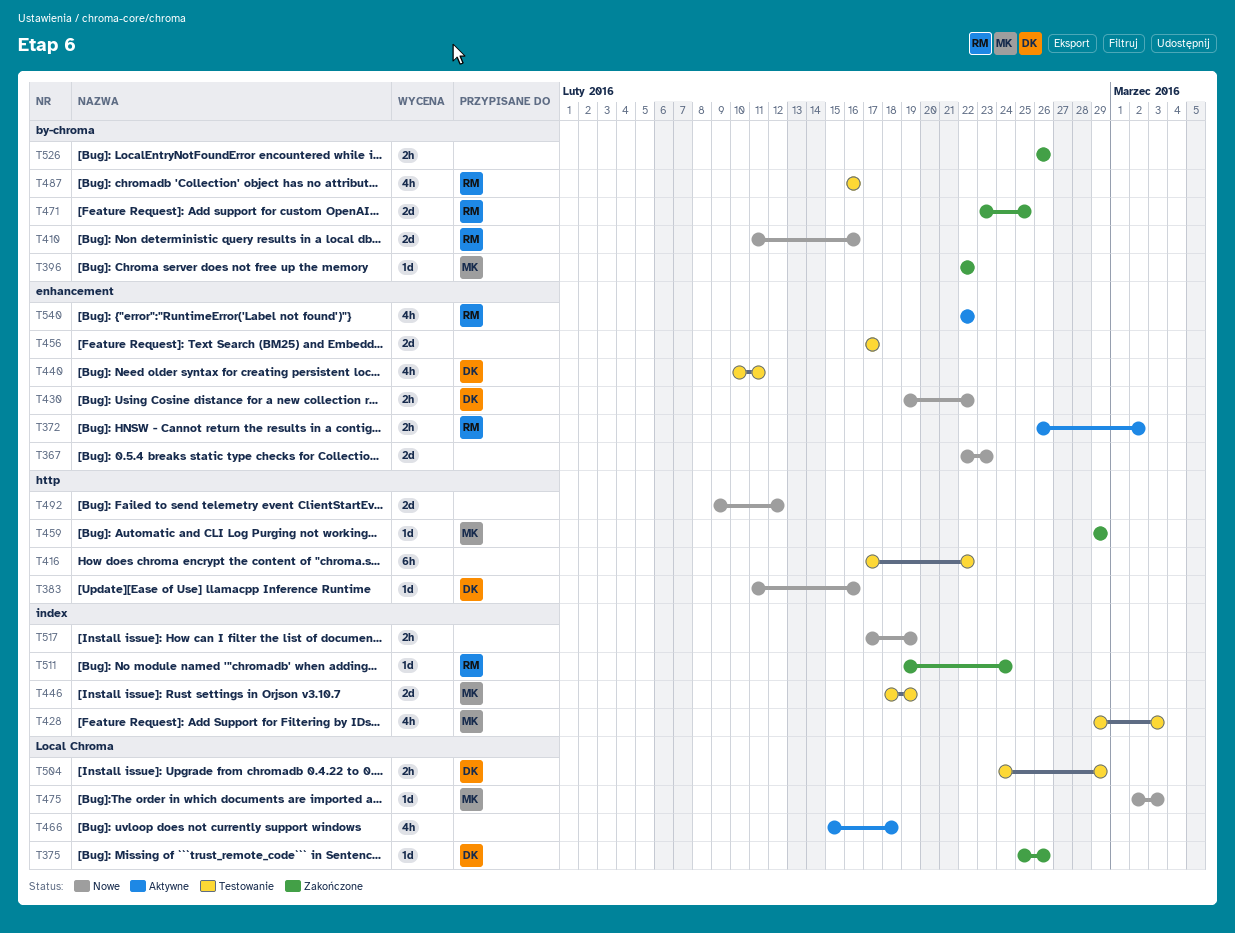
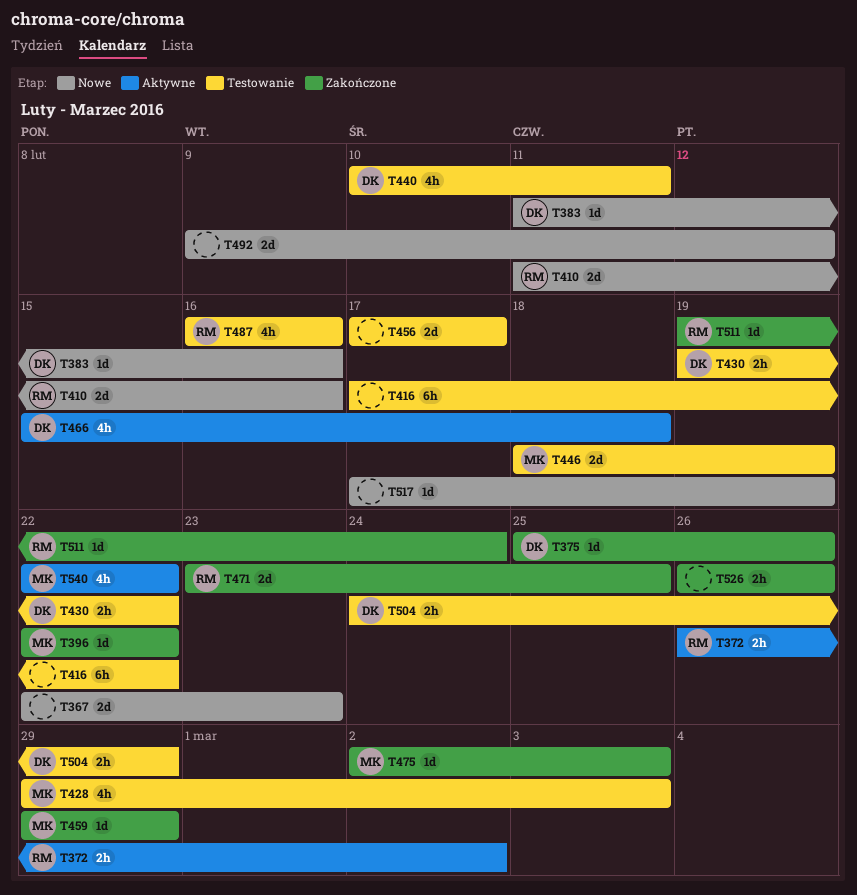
T430, status: Nowe -> Testowanie
T466, owner: none -> DK
T475, status: Nowe -> Zakończone
T517, estimate: 2h -> 1d
T540, owner: RM -> MK

